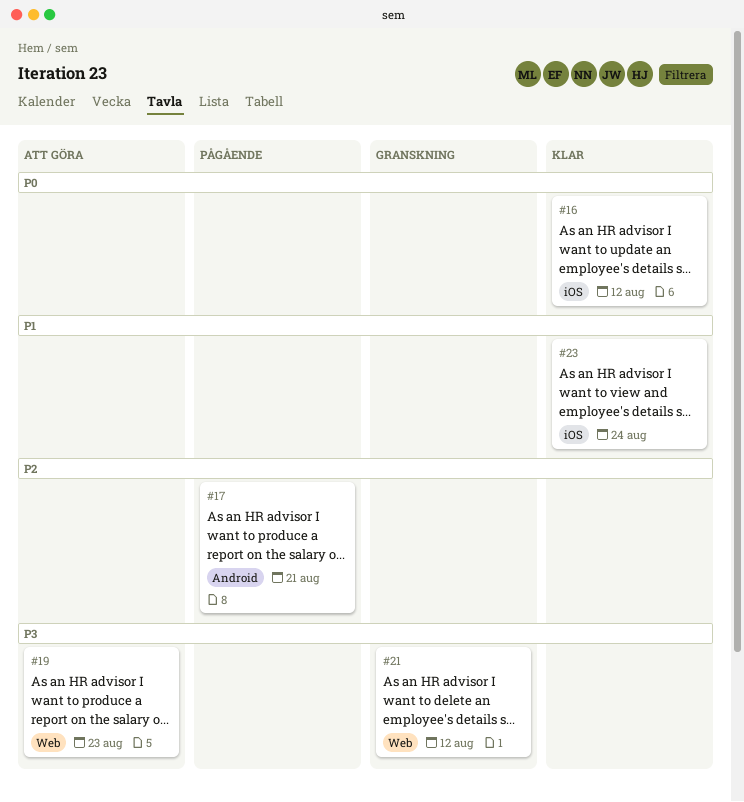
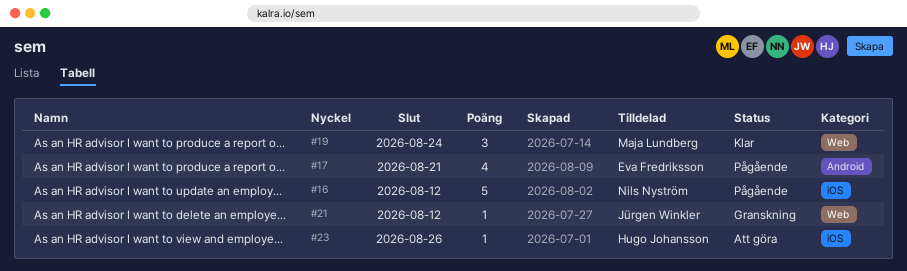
#16, status: Klar -> Pågående
#19, status: Att göra -> Klar
#19, due: Aug 23 -> Aug 24
#23, status: Klar -> Att göra
#23, due: Aug 24 -> Aug 26

